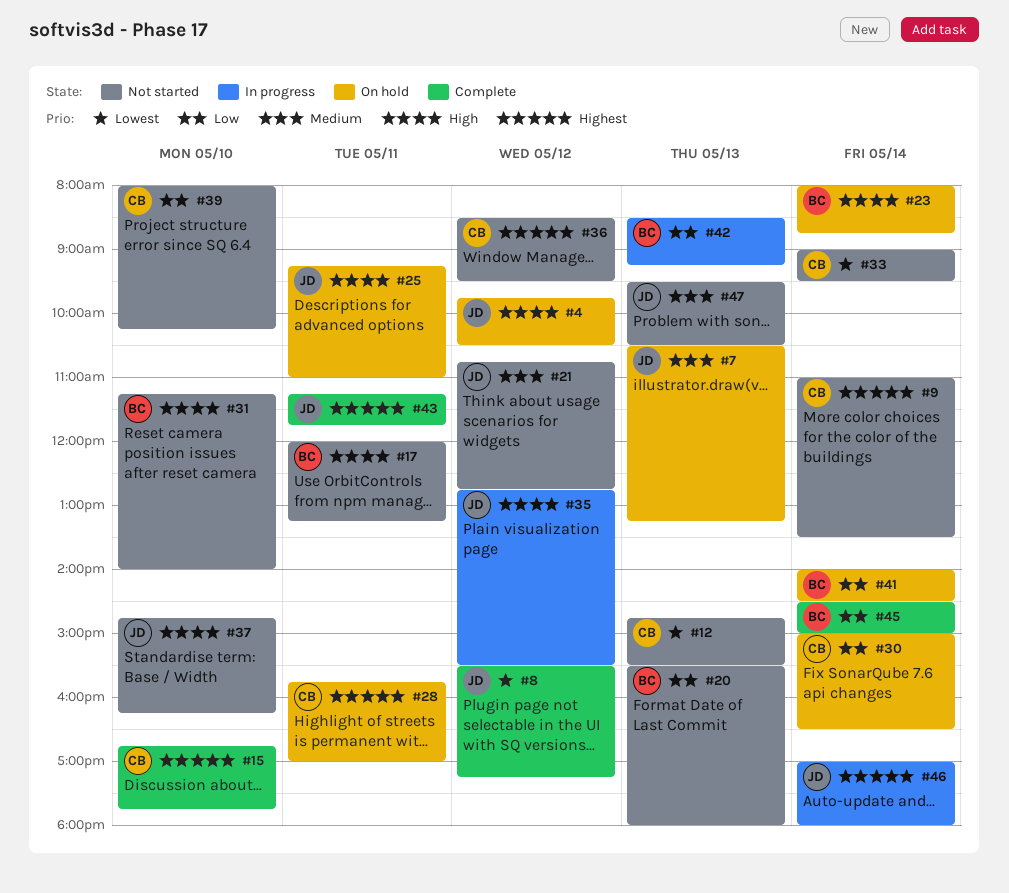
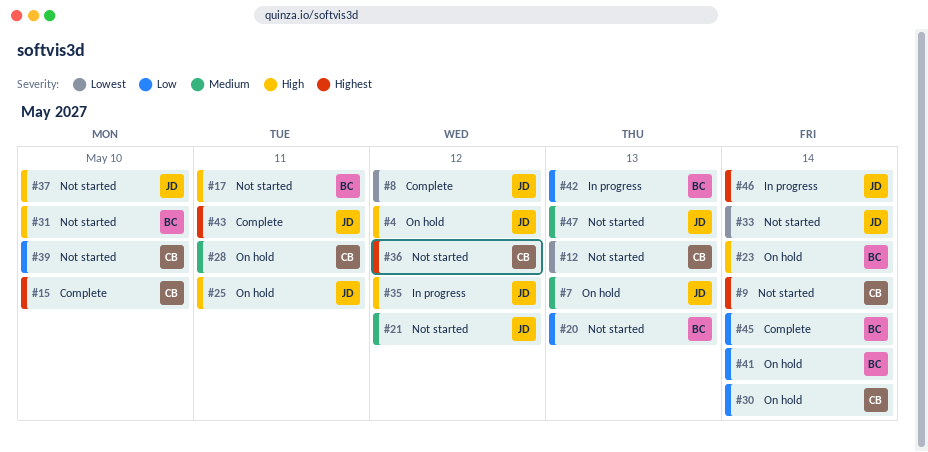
#28, priority: Highest -> Medium
#33, owner: CB -> JD

